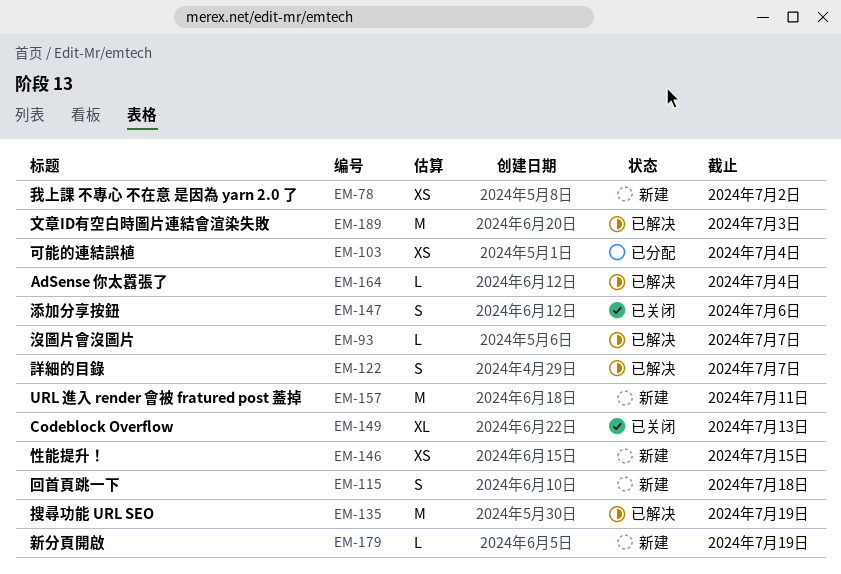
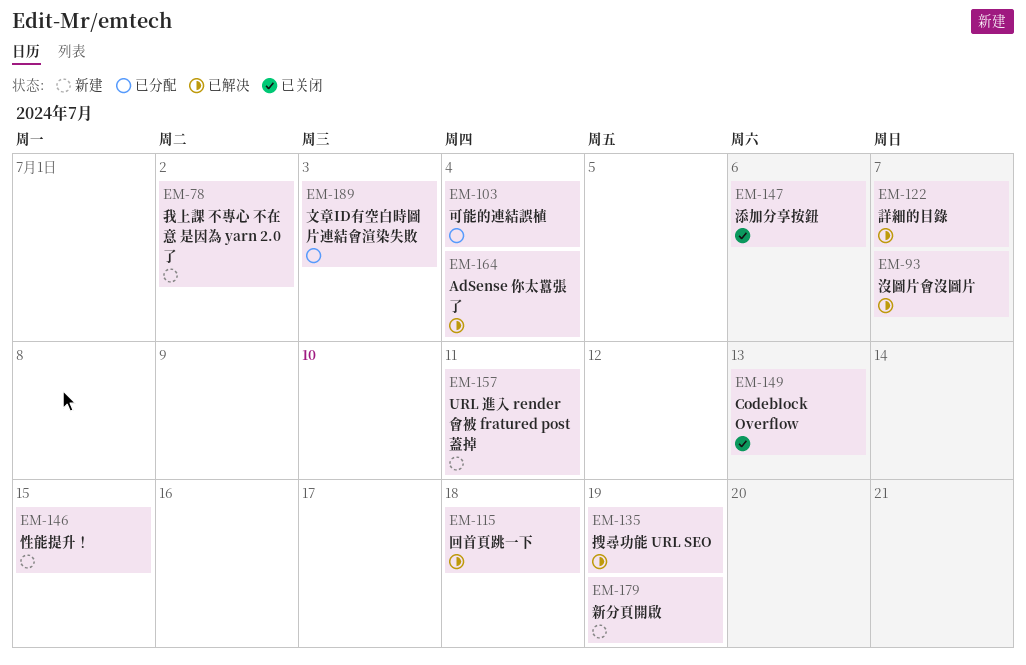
EM-115, status: 新建 -> 已解决
EM-189, status: 已解决 -> 已分配

